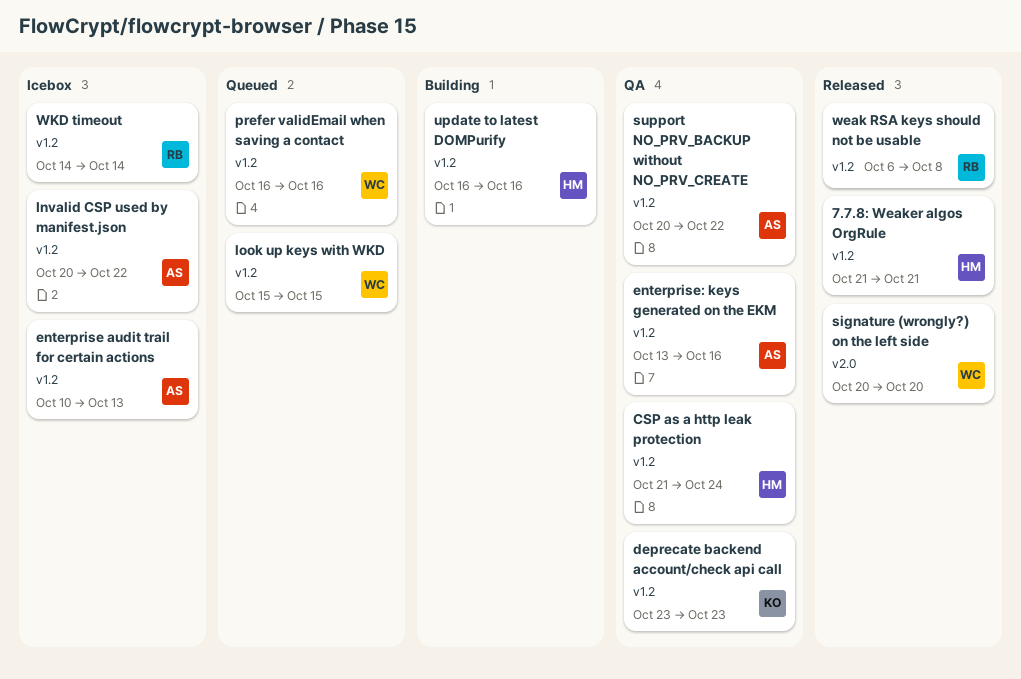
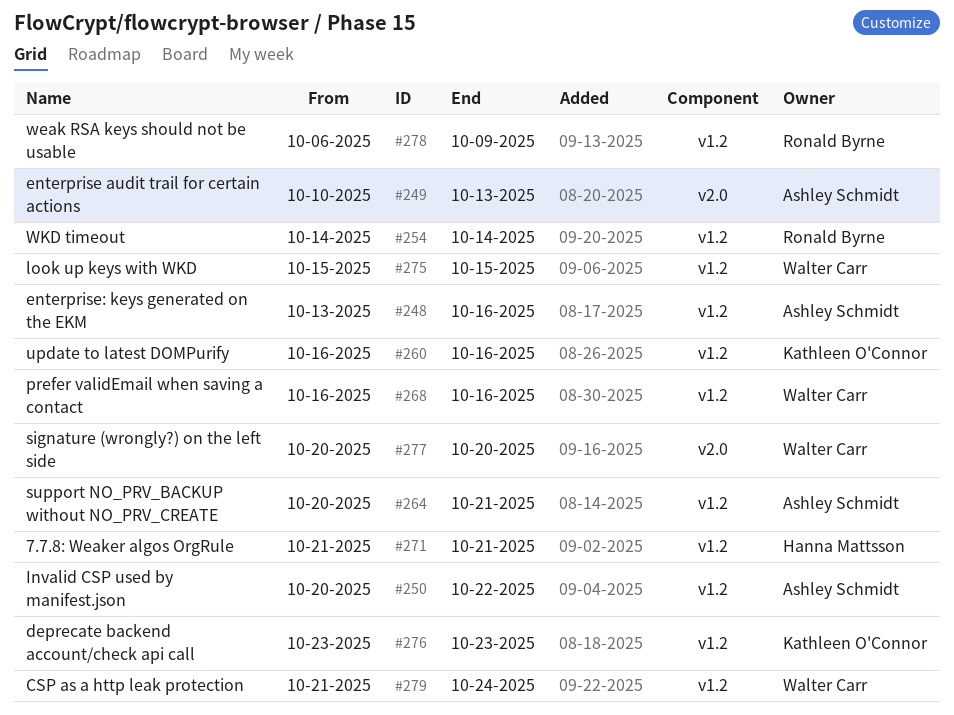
CSP as a http leak protection, owner: Hanna Mattsson -> Walter Carr
enterprise audit trail for certain actions, label: v1.2 -> v2.0
support NO_PRV_BACKUP without NO_PRV_CREATE, due: Oct 22 -> Oct 21
update to latest DOMPurify, owner: Hanna Mattsson -> Kathleen O'Connor
weak RSA keys should not be usable, due: Oct 8 -> Oct 9

